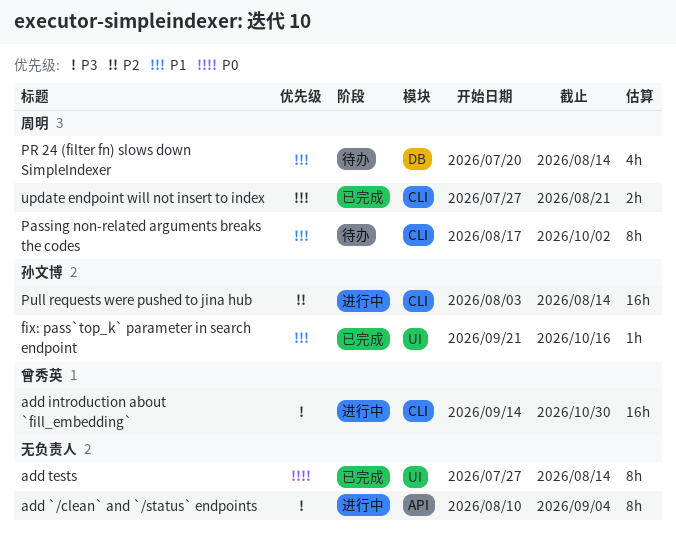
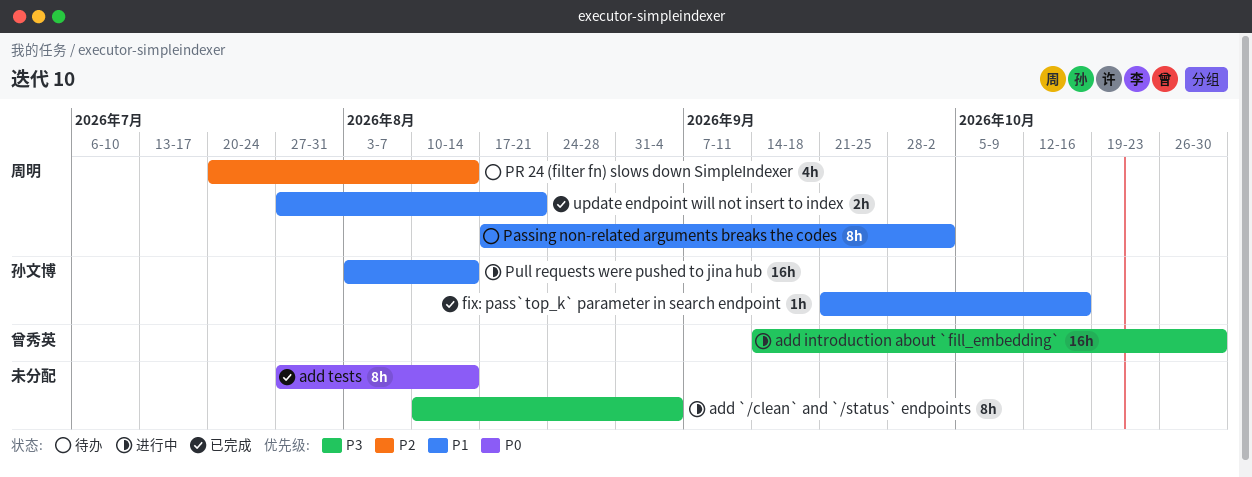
PR 24 (filter fn) slows down SimpleIndexer, priority: P1 -> P2
Pull requests were pushed to jina hub, priority: P2 -> P1

